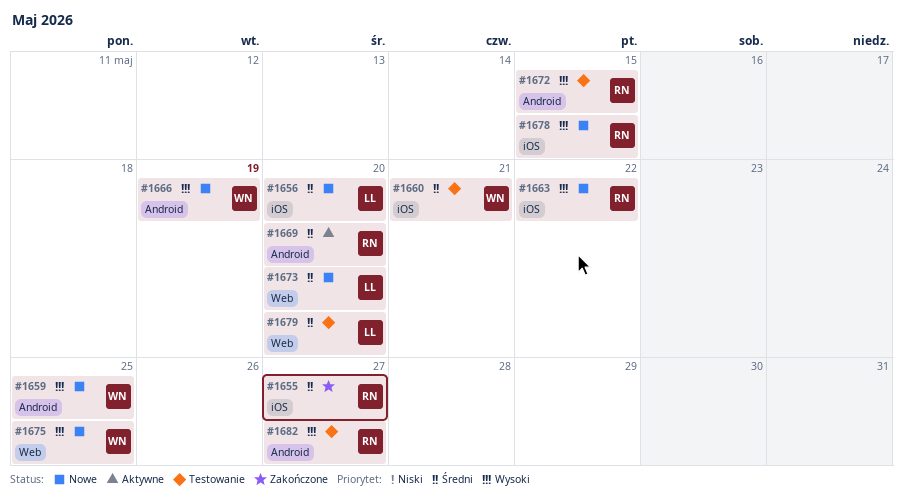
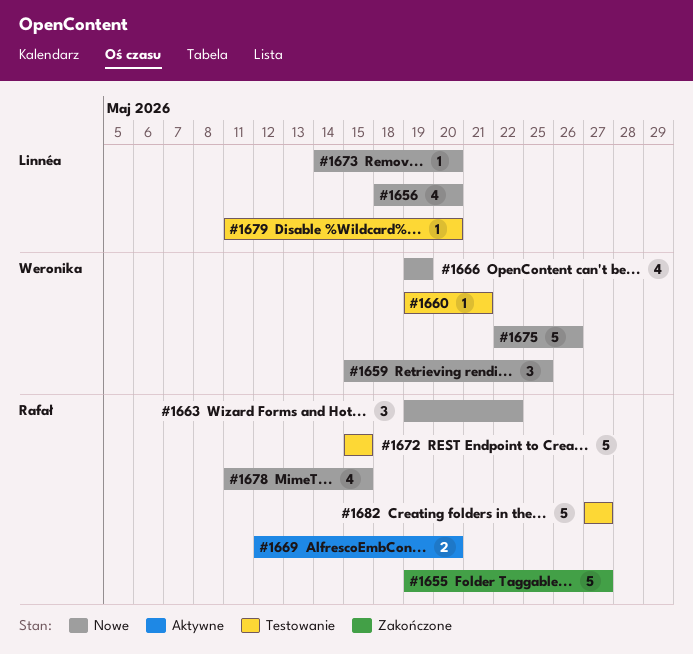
#1675, due: May 25 -> May 26

